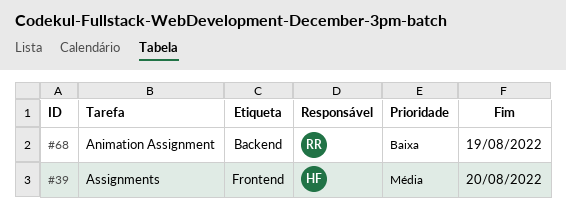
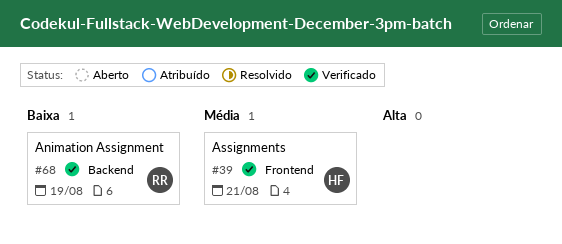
#39, due: Aug 20 -> Aug 21

